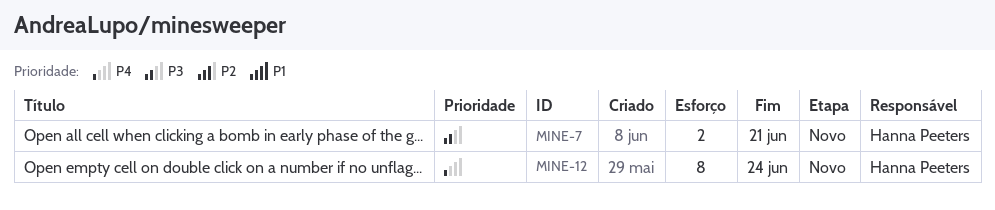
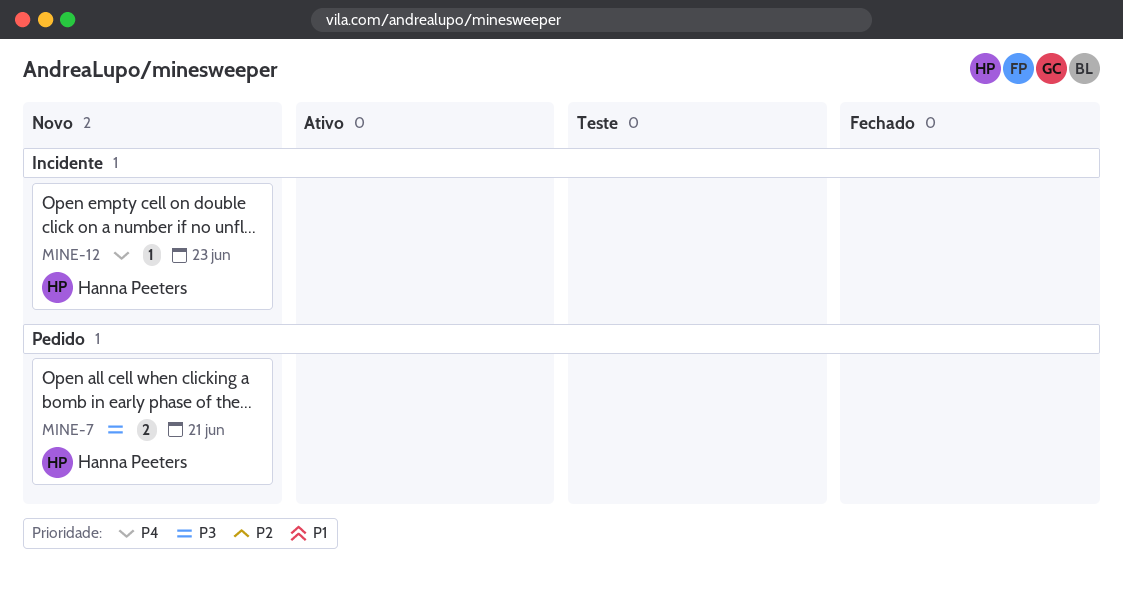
MINE-12, estimate: 8 -> 1
MINE-12, due: Jun 24 -> Jun 23

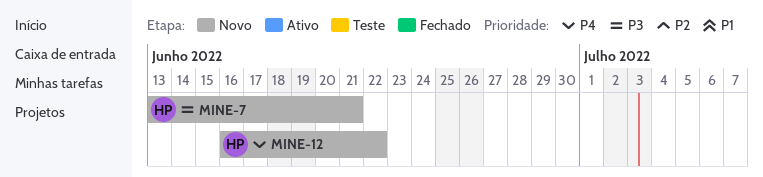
MINE-12, due: Jun 23 -> Jun 22

